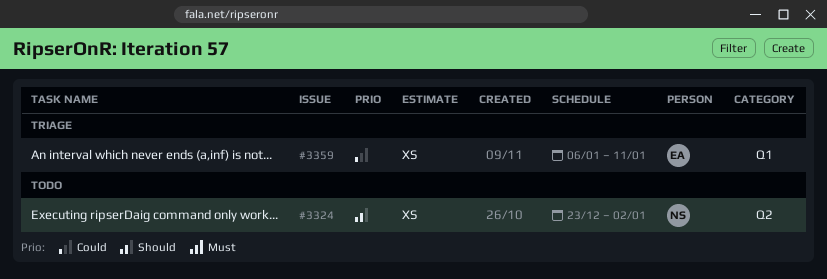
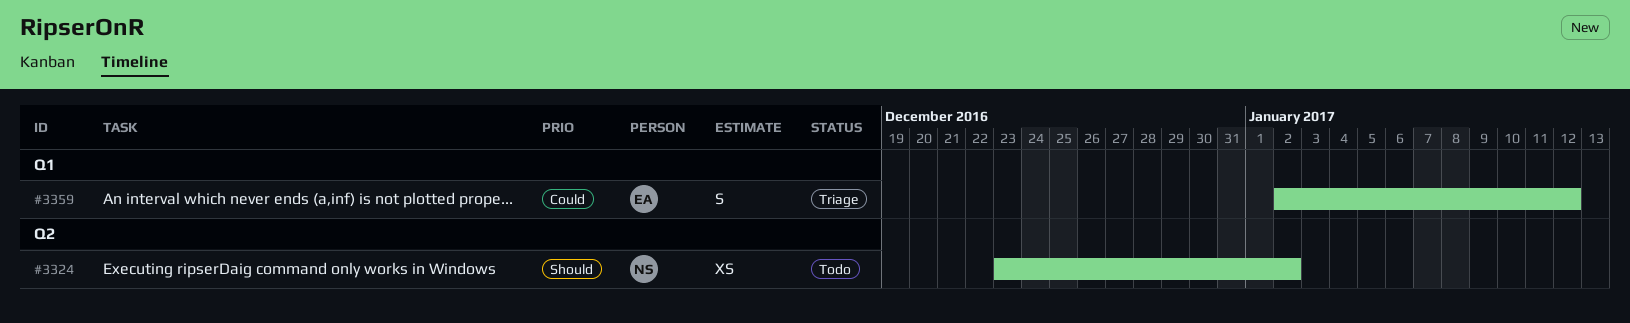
#3359, estimate: XS -> S
#3359, start: Jan 6 -> Jan 2
#3359, due: Jan 11 -> Jan 12

